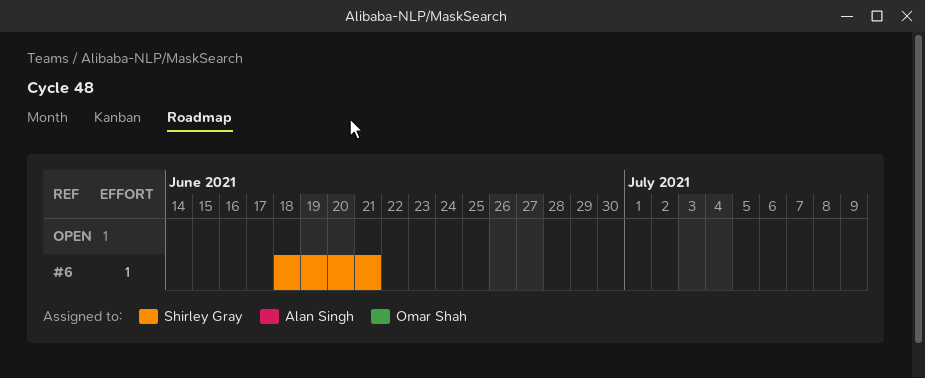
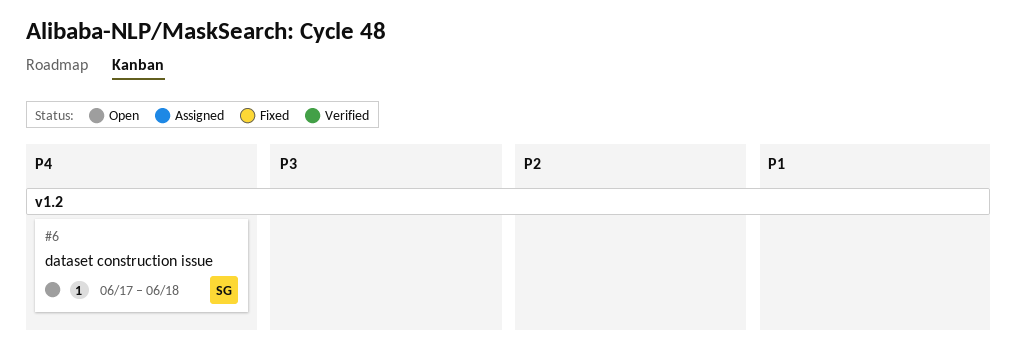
#6, start: Jun 18 -> Jun 17
#6, due: Jun 21 -> Jun 18

